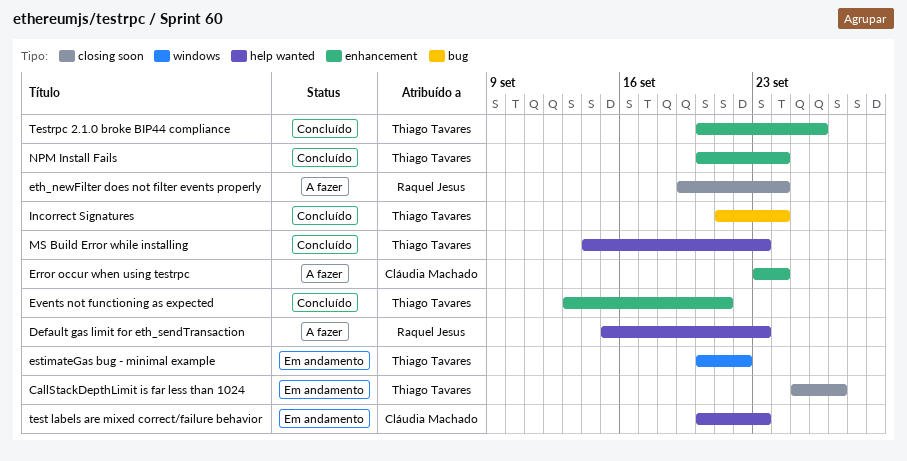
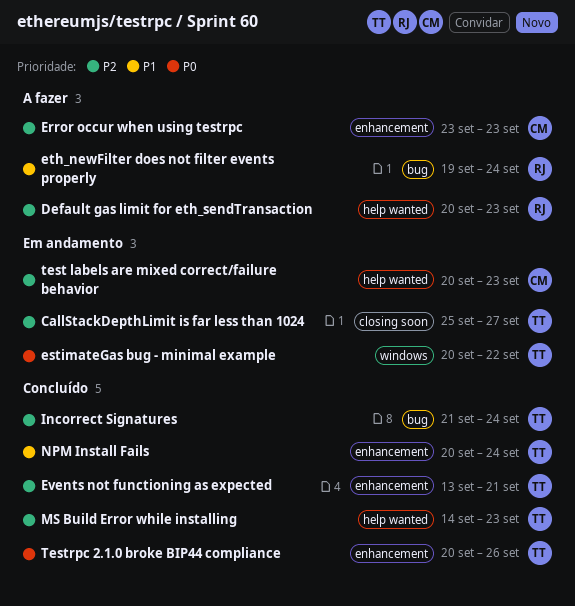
Default gas limit for eth_sendTransaction, start: Sep 15 -> Sep 20
Error occur when using testrpc, due: Sep 24 -> Sep 23
eth_newFilter does not filter events properly, label: closing soon -> bug

